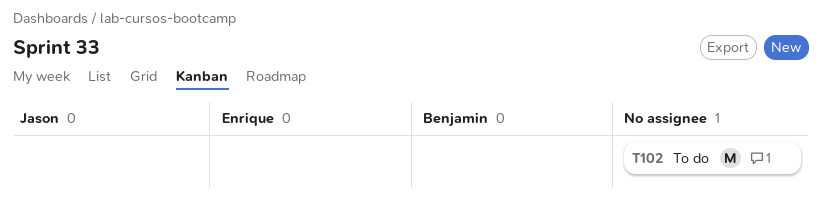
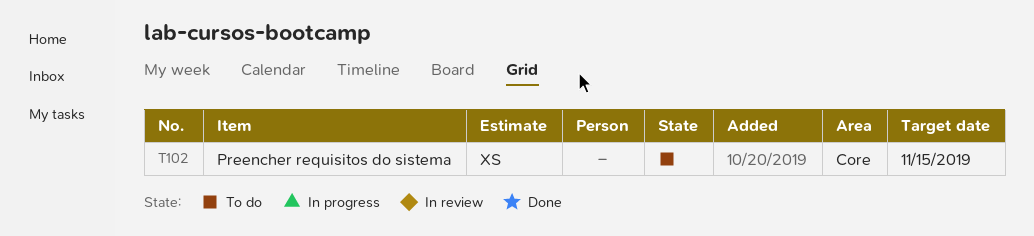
T102, estimate: M -> XS

